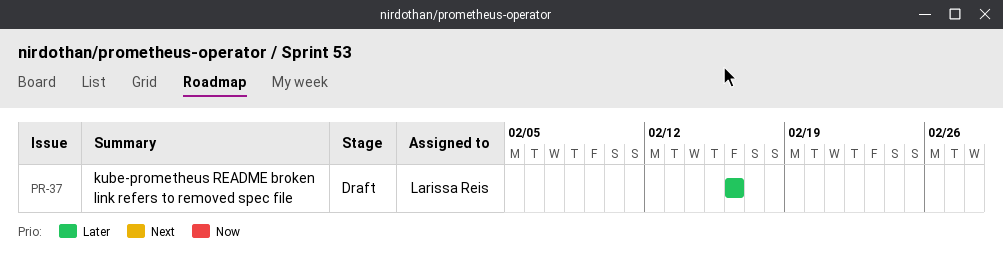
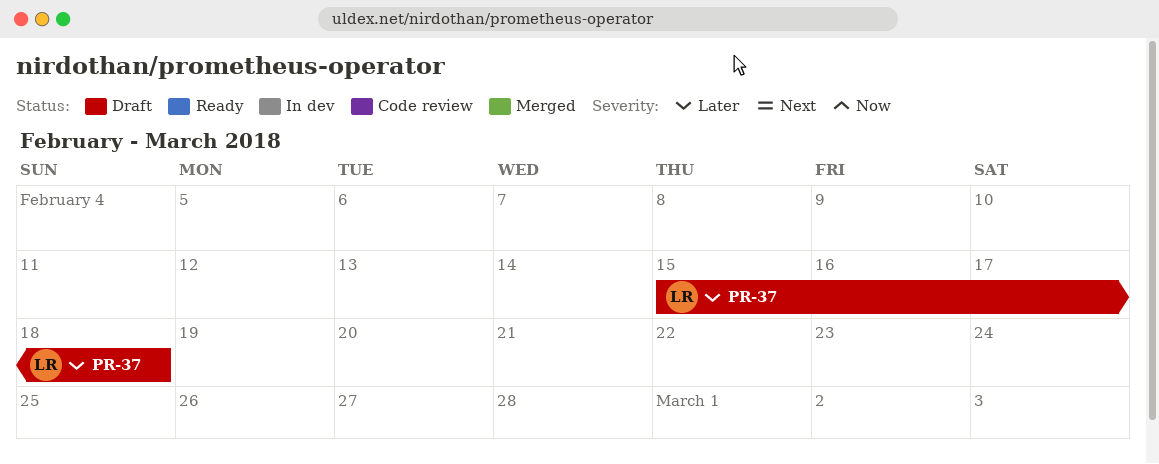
PR-37, start: Feb 16 -> Feb 15
PR-37, due: Feb 16 -> Feb 18

